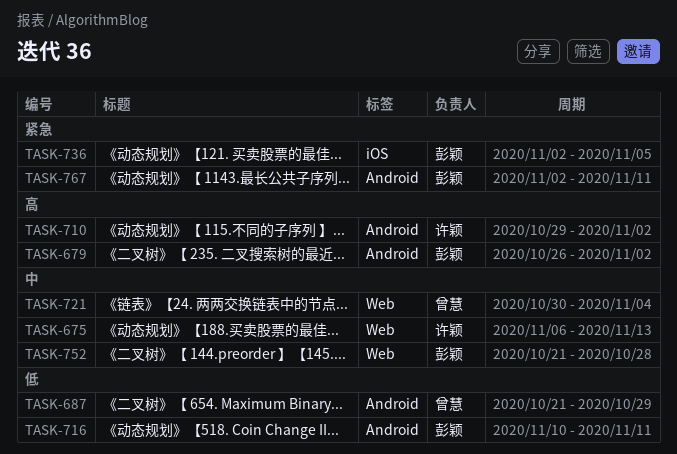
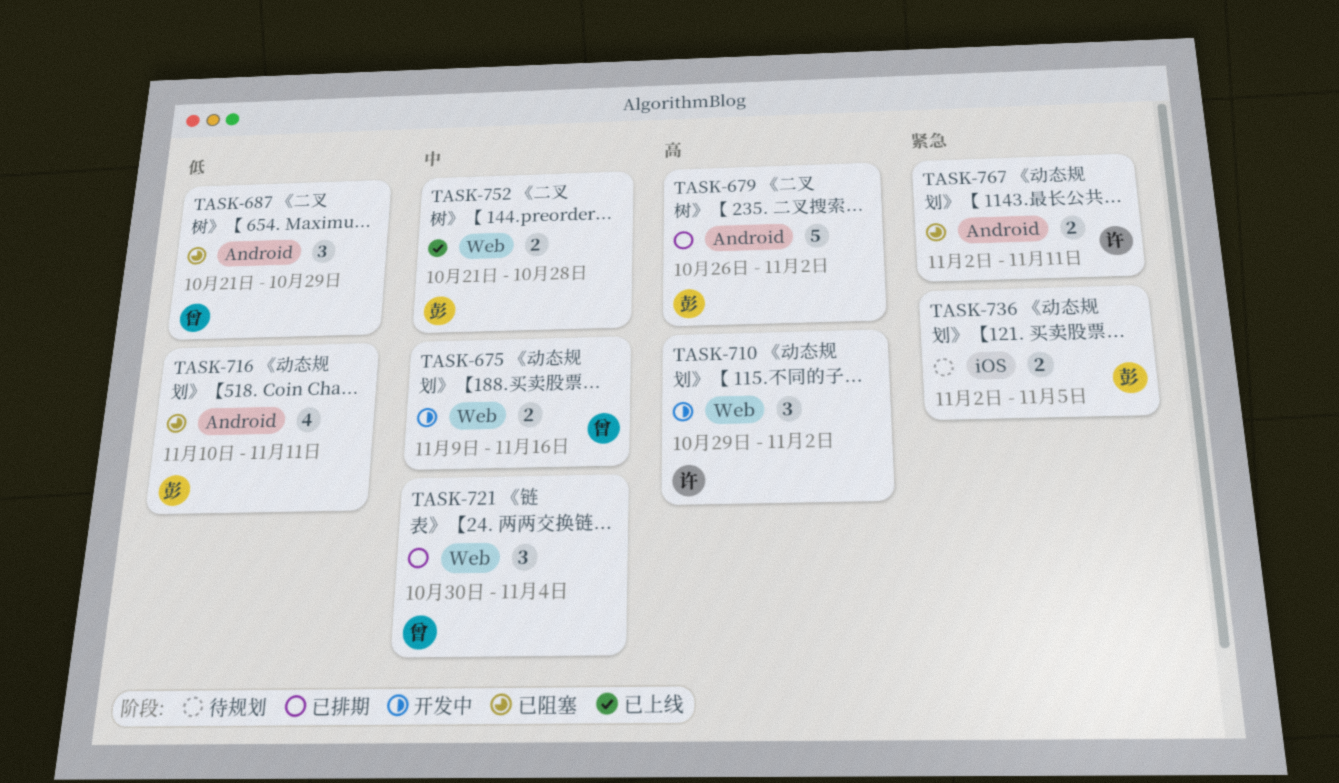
TASK-675, owner: 许颖 -> 曾慧
TASK-675, start: Nov 6 -> Nov 9
TASK-675, due: Nov 13 -> Nov 16
TASK-710, label: Android -> Web
TASK-767, owner: 彭颖 -> 许颖

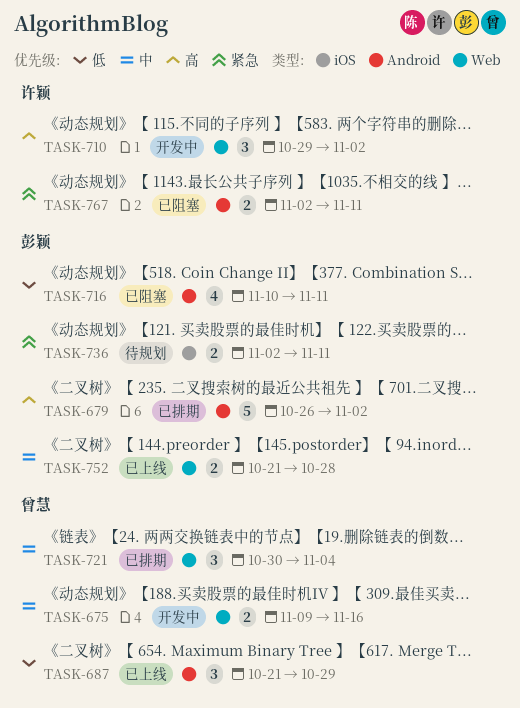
TASK-687, status: 已阻塞 -> 已上线
TASK-736, due: Nov 5 -> Nov 11

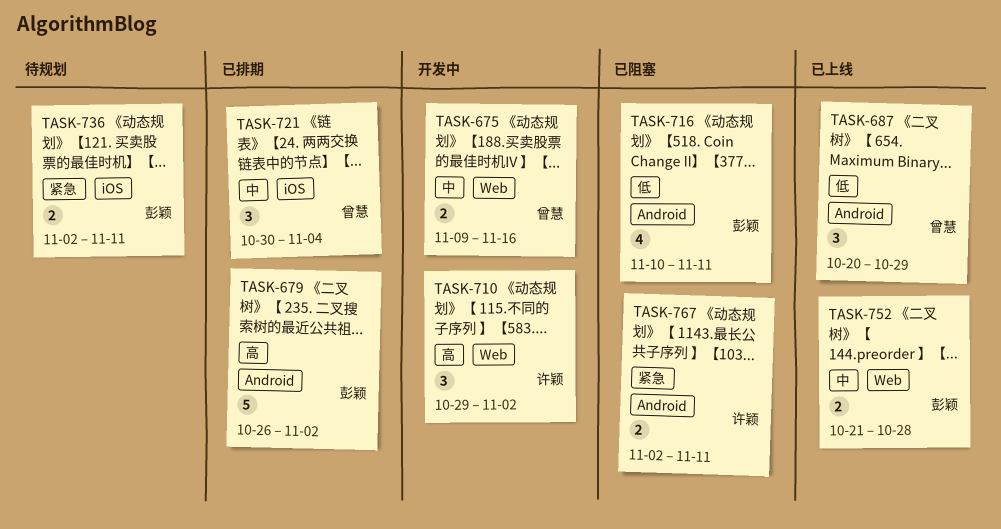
TASK-687, start: Oct 21 -> Oct 20
TASK-721, label: Web -> iOS

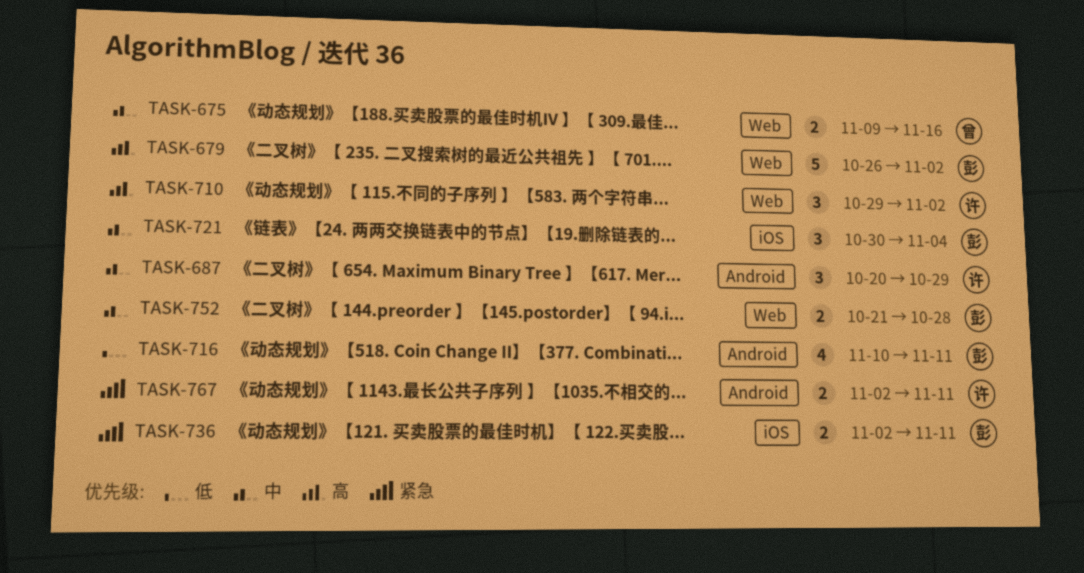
TASK-679, label: Android -> Web
TASK-687, owner: 曾慧 -> 许颖
TASK-687, priority: 低 -> 中
TASK-721, owner: 曾慧 -> 彭颖

